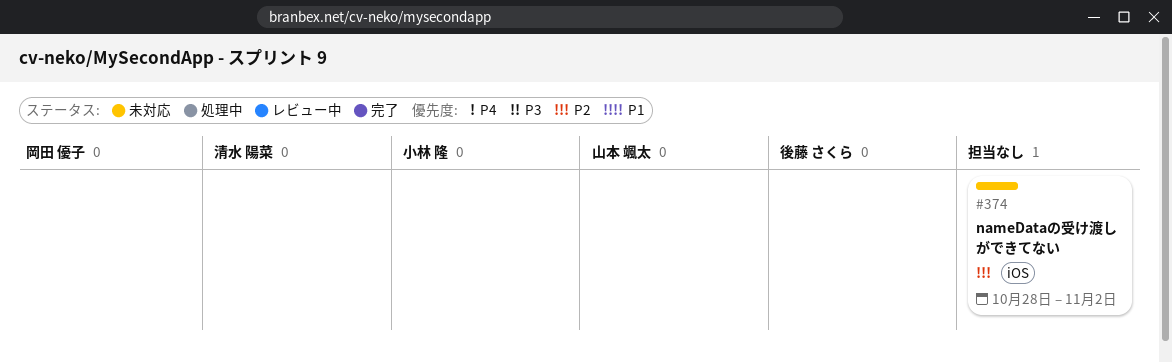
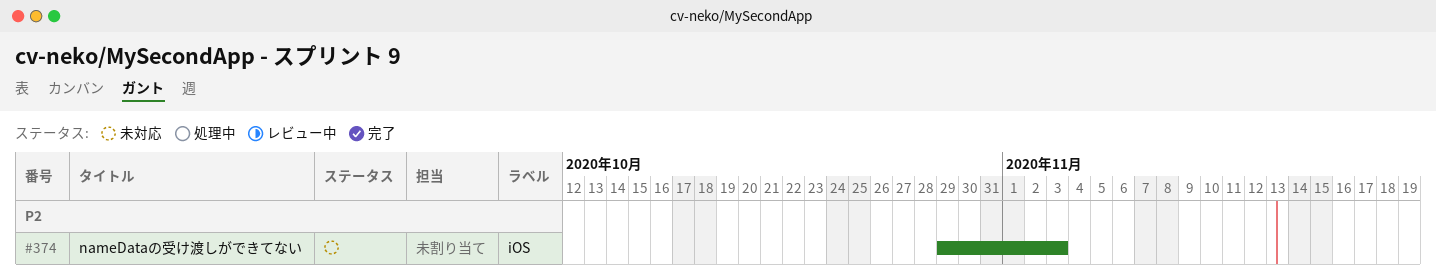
#374, start: Oct 28 -> Oct 29
#374, due: Nov 2 -> Nov 3

